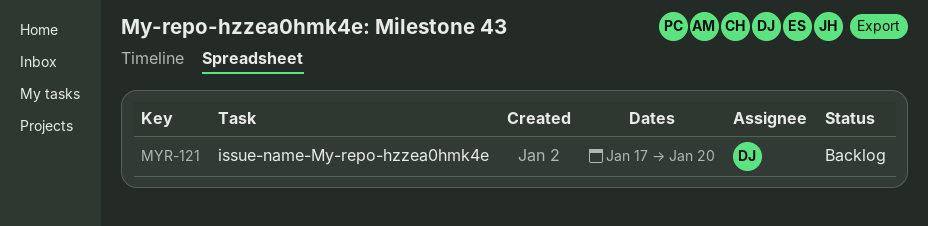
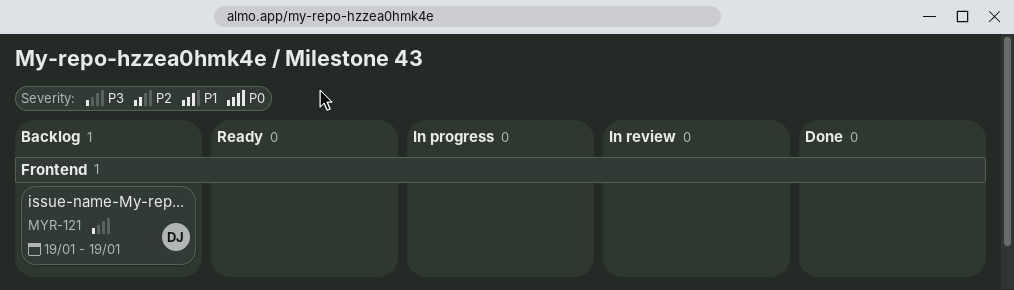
MYR-121, start: Jan 17 -> Jan 19
MYR-121, due: Jan 20 -> Jan 19

